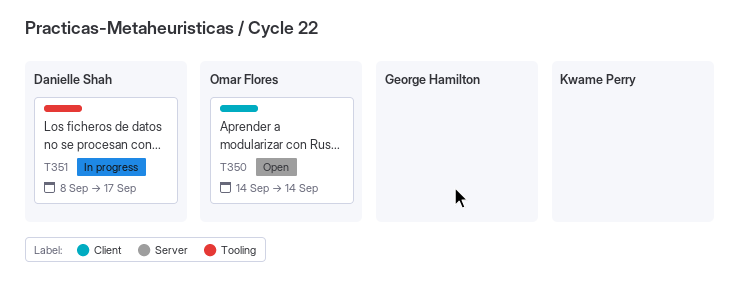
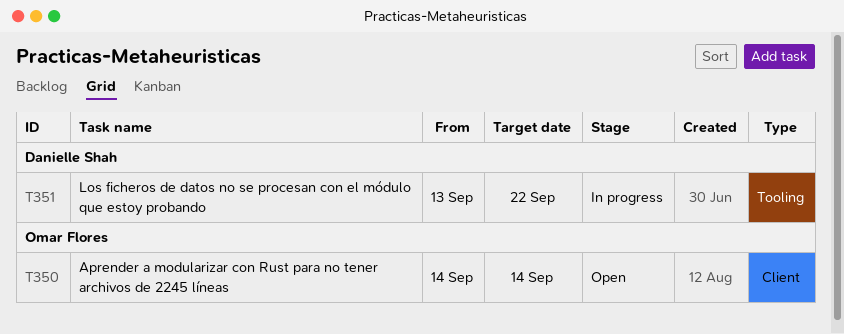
T351, start: Sep 8 -> Sep 13
T351, due: Sep 17 -> Sep 22

